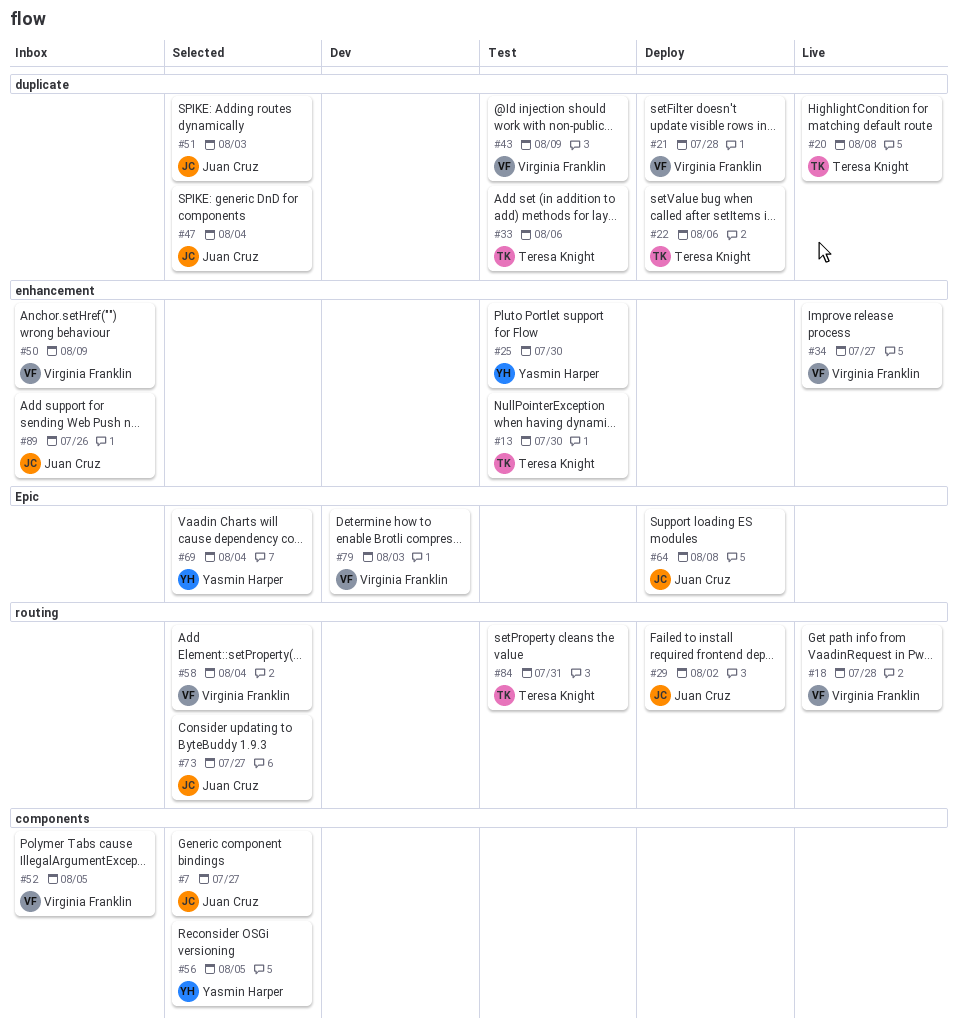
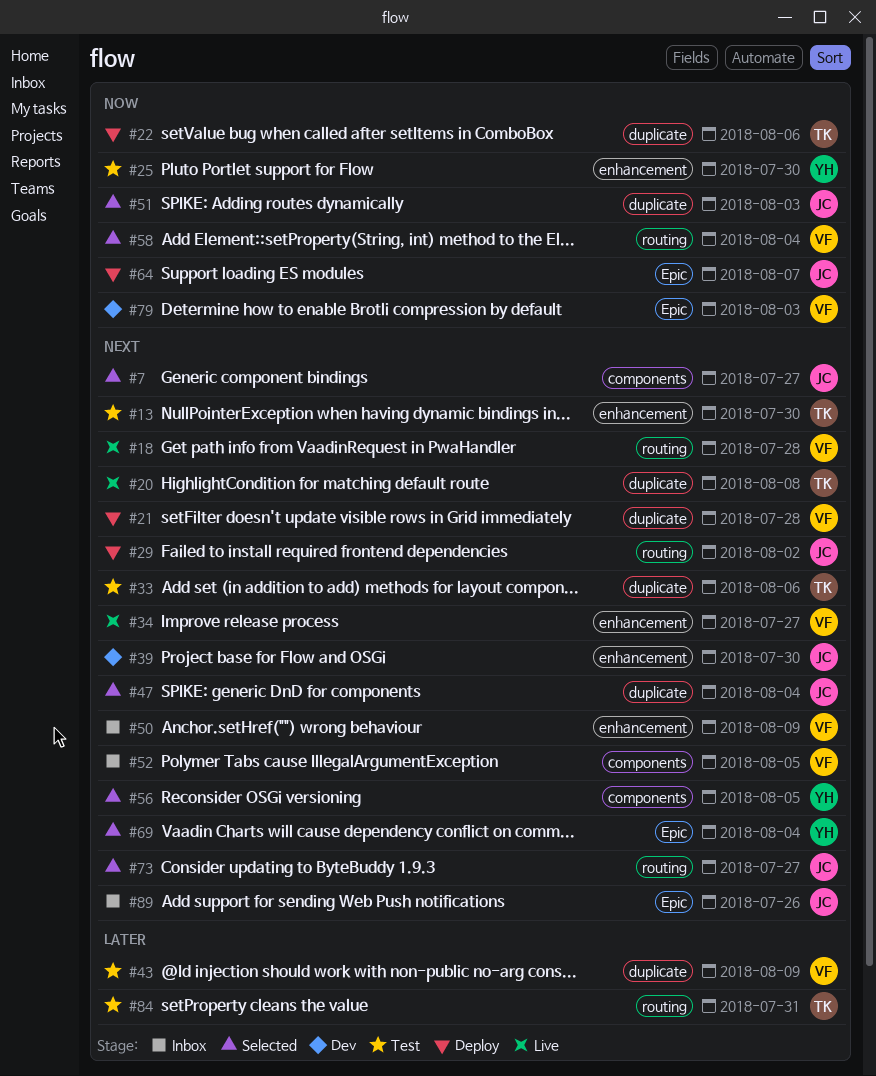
#39: none -> present
#64, due: Aug 8 -> Aug 7
#89, label: enhancement -> Epic

